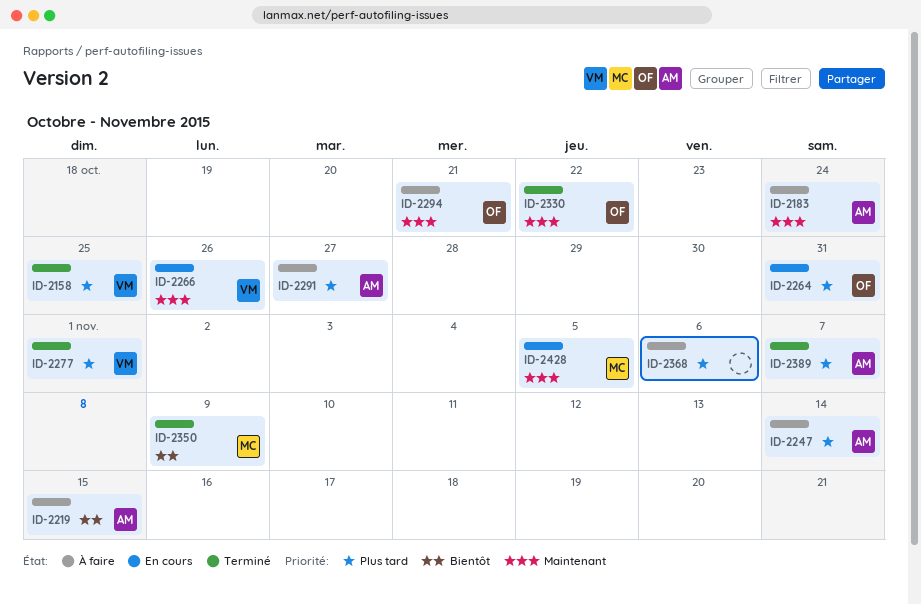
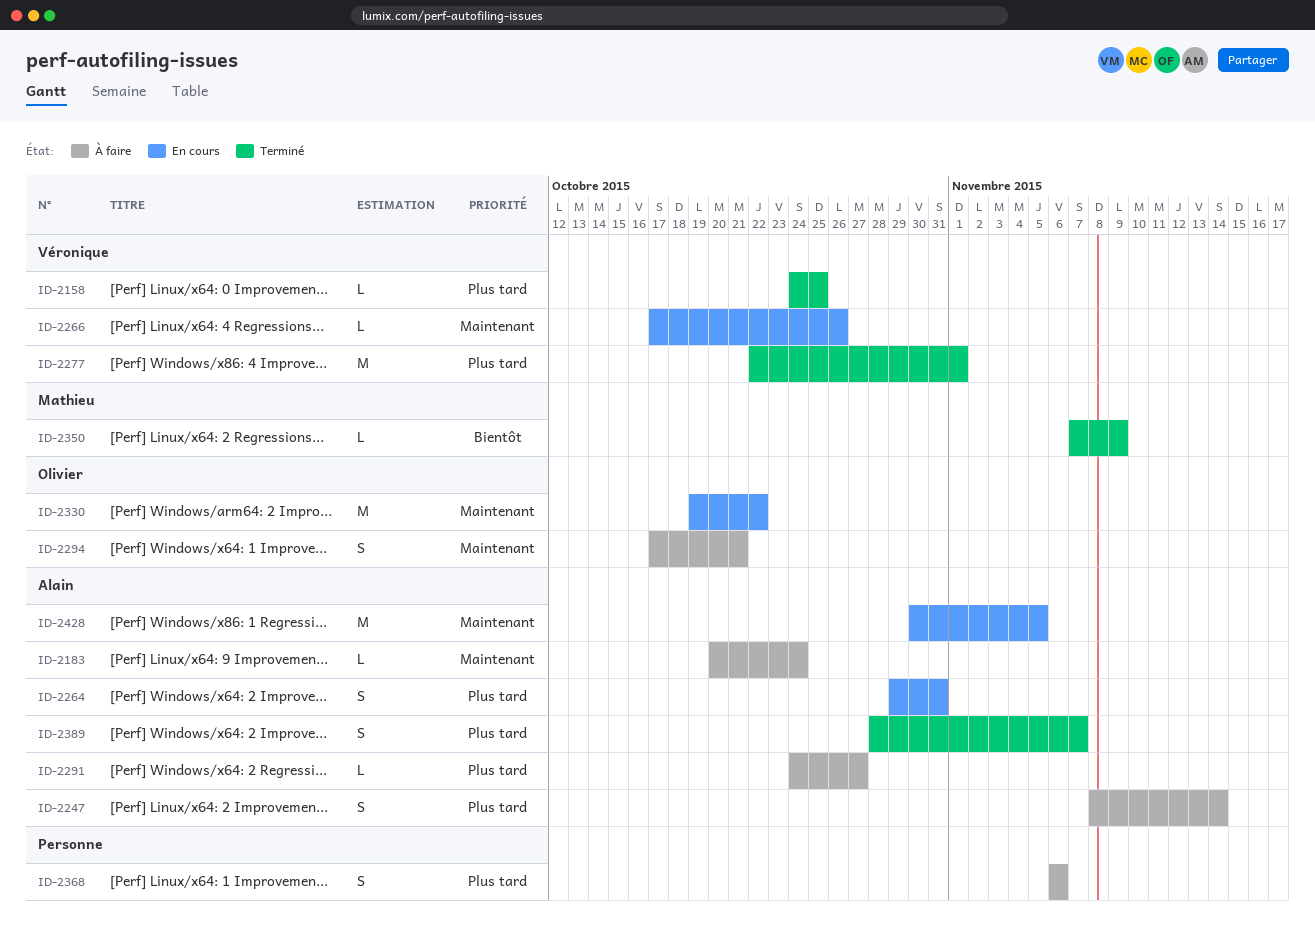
ID-2219: present -> none
ID-2264, owner: Olivier -> Alain
ID-2330, status: Terminé -> En cours
ID-2428, owner: Mathieu -> Alain

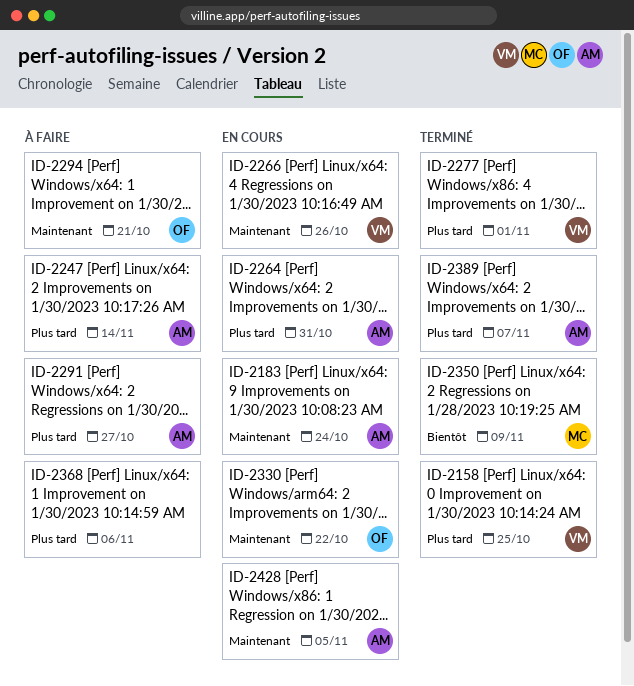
ID-2183, status: À faire -> En cours

